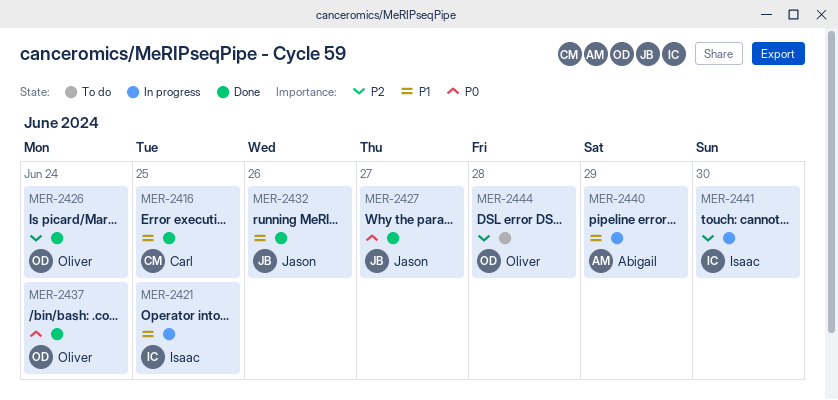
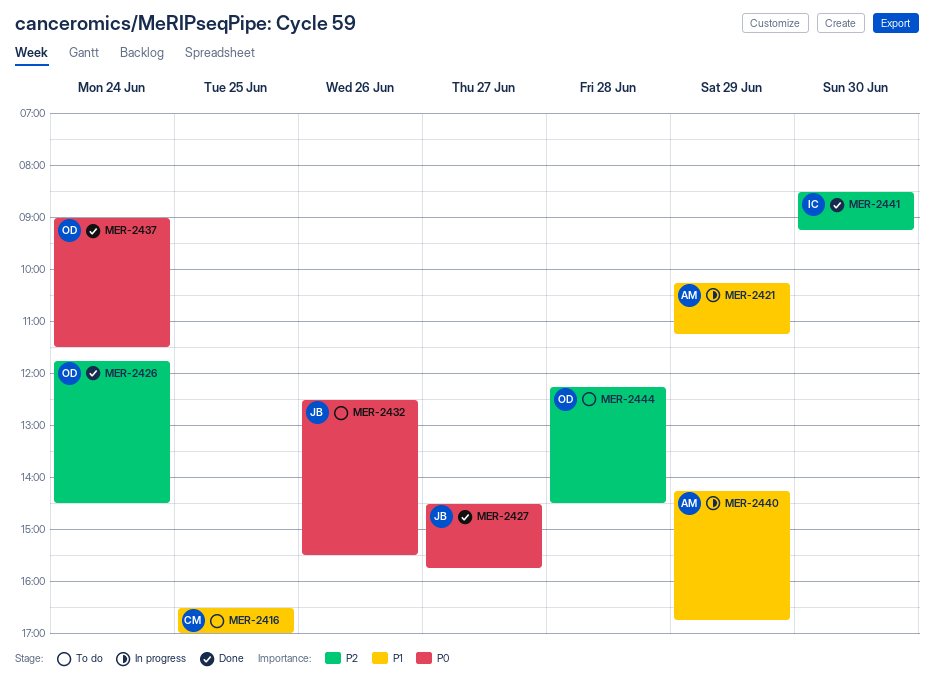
MER-2416, status: Done -> To do
MER-2421, owner: Isaac -> Abigail
MER-2421, day: Jun 25 -> Jun 29
MER-2432, status: Done -> To do
MER-2432, priority: P1 -> P0
MER-2441, status: In progress -> Done

